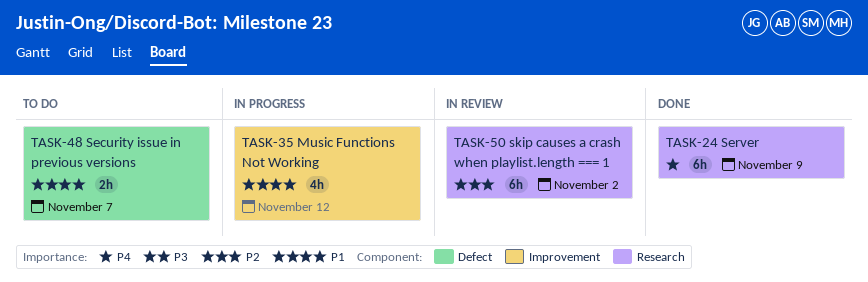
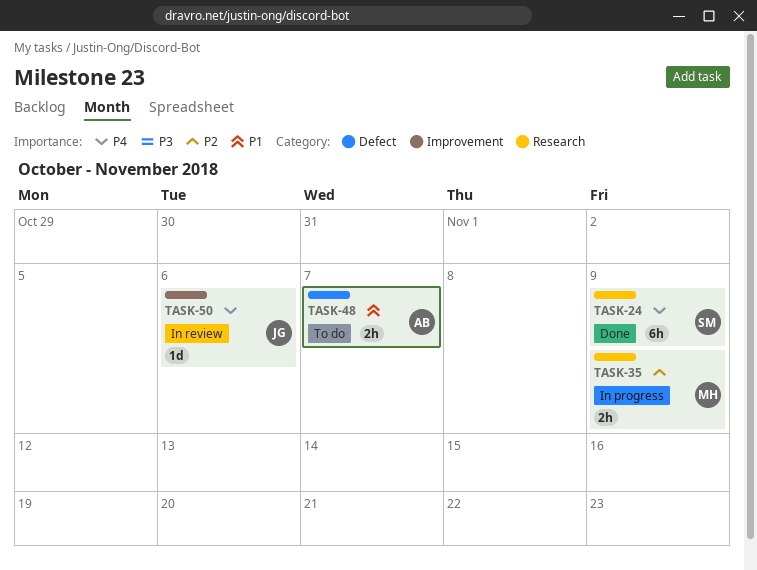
TASK-35, priority: P1 -> P2
TASK-35, label: Improvement -> Research
TASK-35, estimate: 4h -> 2h
TASK-35, due: Nov 12 -> Nov 9
TASK-50, priority: P2 -> P4
TASK-50, label: Research -> Improvement
TASK-50, estimate: 6h -> 1d
TASK-50, due: Nov 2 -> Nov 6

